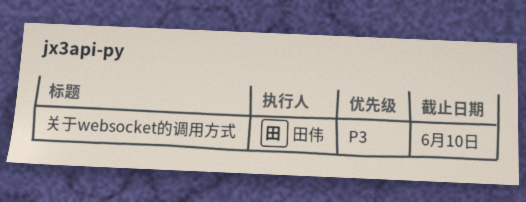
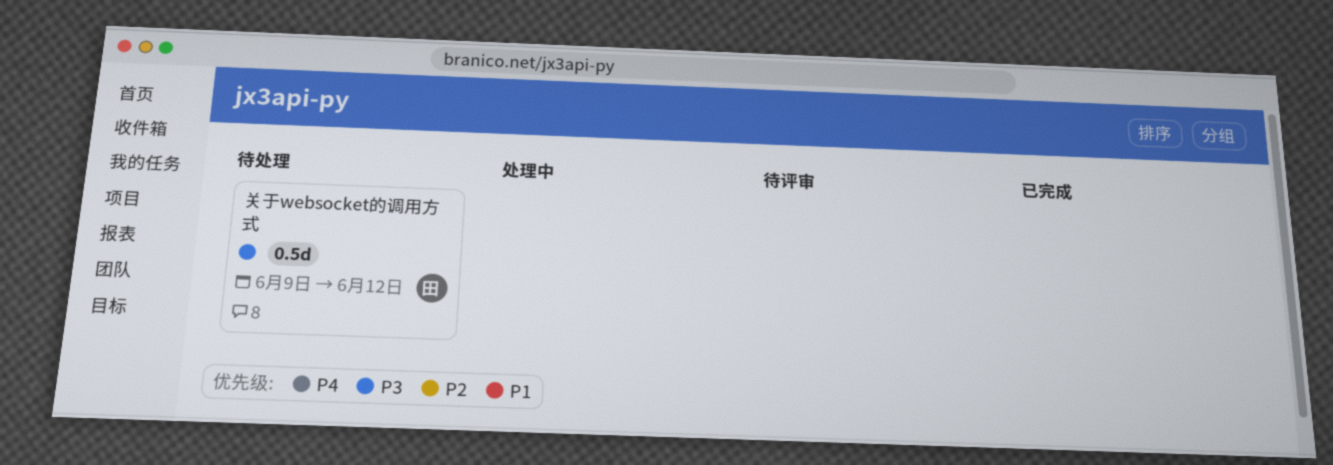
关于websocket的调用方式, due: Jun 10 -> Jun 12

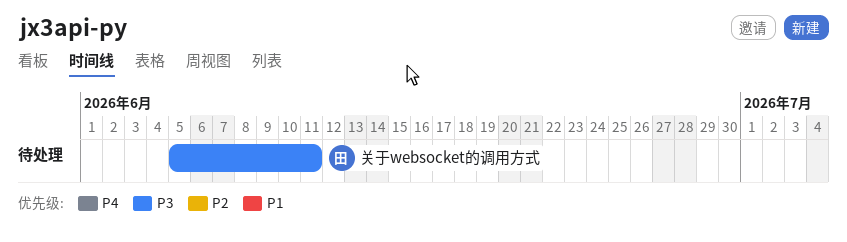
关于websocket的调用方式, start: Jun 9 -> Jun 5
关于websocket的调用方式, due: Jun 12 -> Jun 11

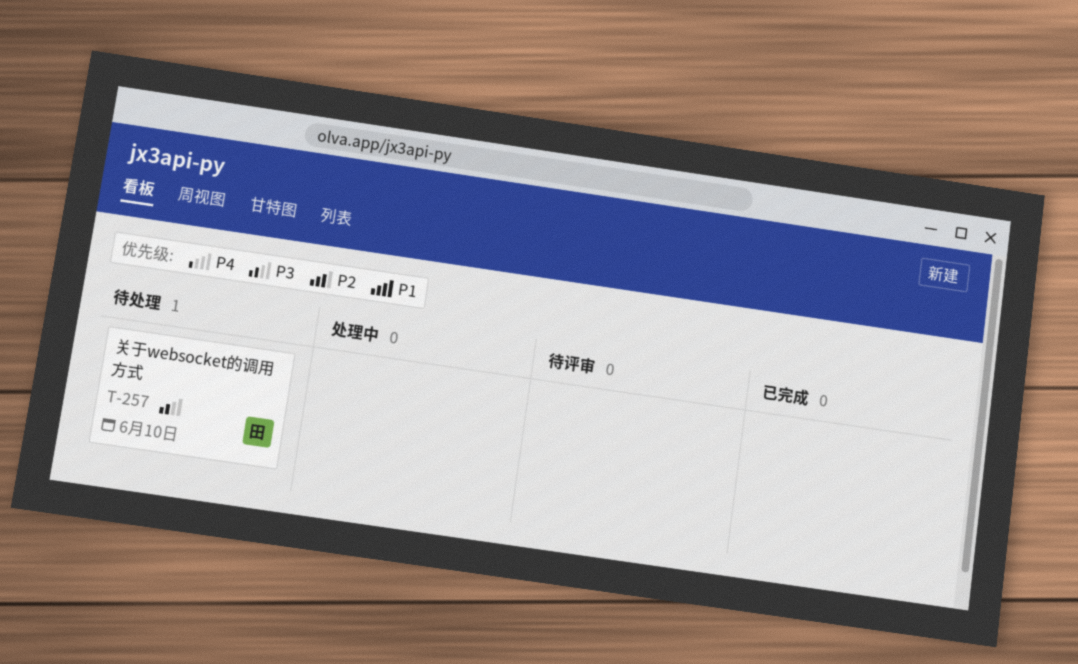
关于websocket的调用方式, due: Jun 11 -> Jun 10

